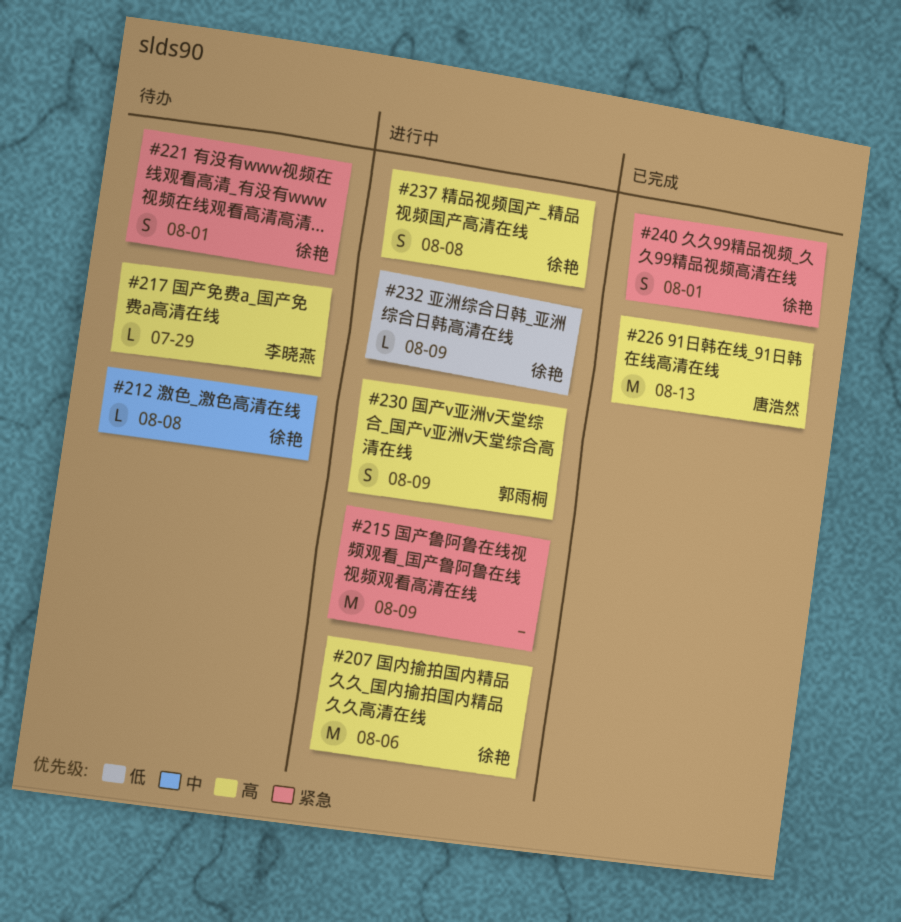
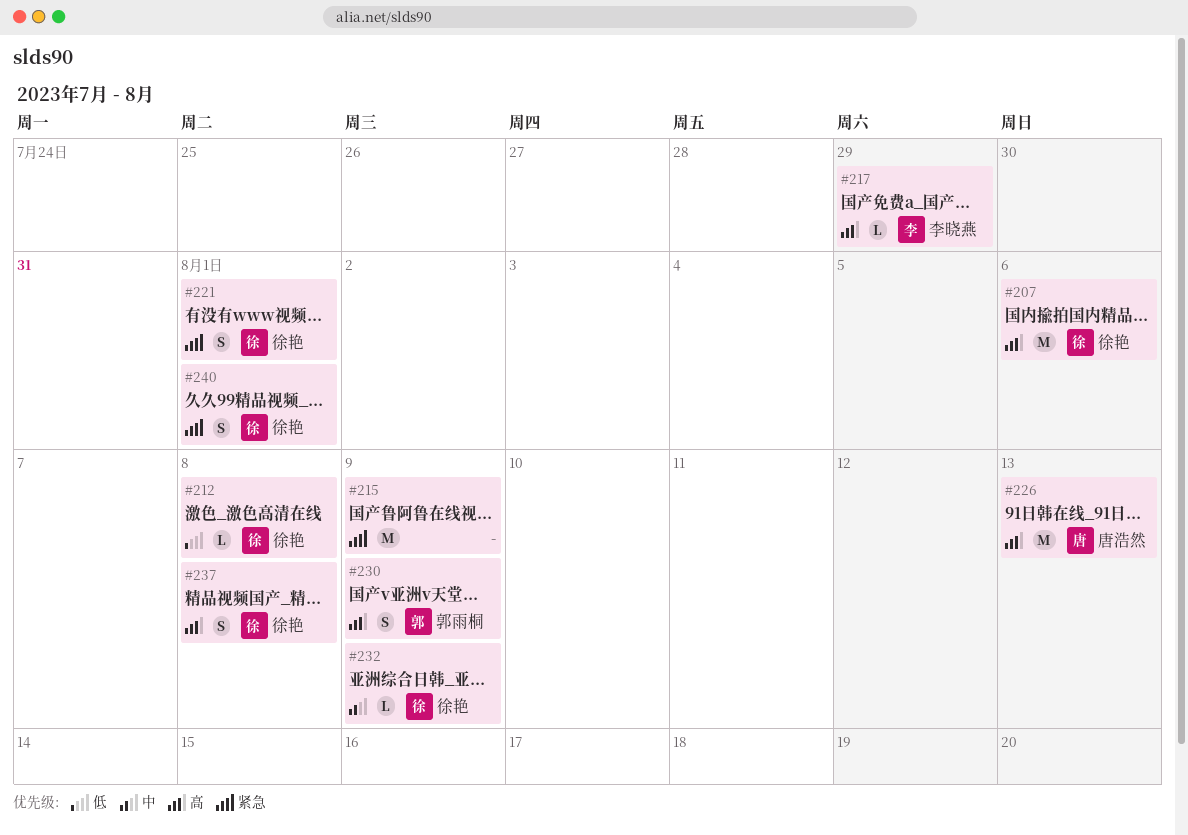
#212, priority: 中 -> 低
#232, priority: 低 -> 中

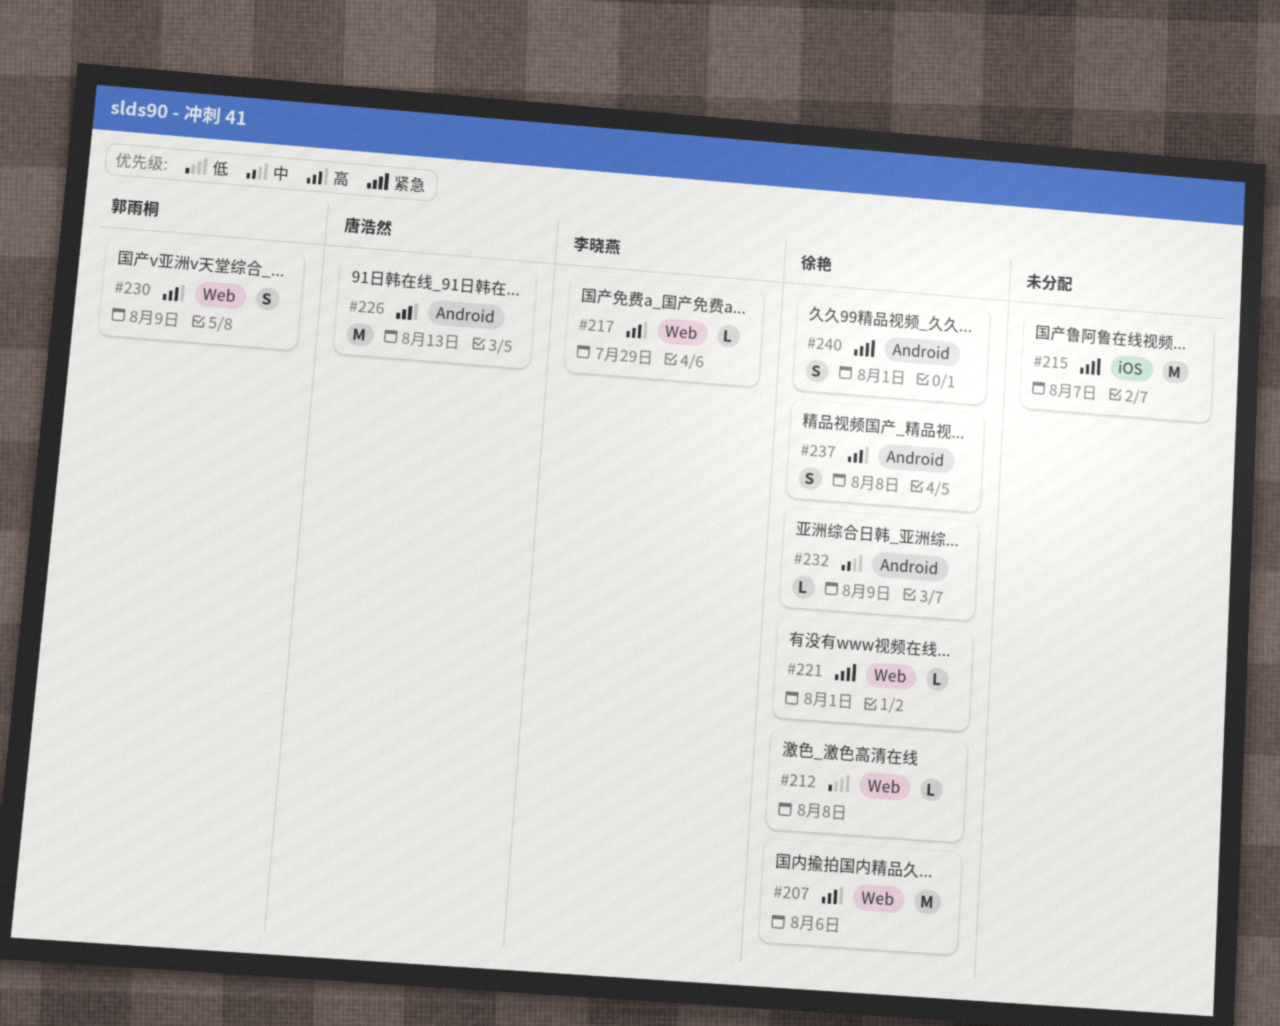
#215, due: Aug 9 -> Aug 7
#221, estimate: S -> L

